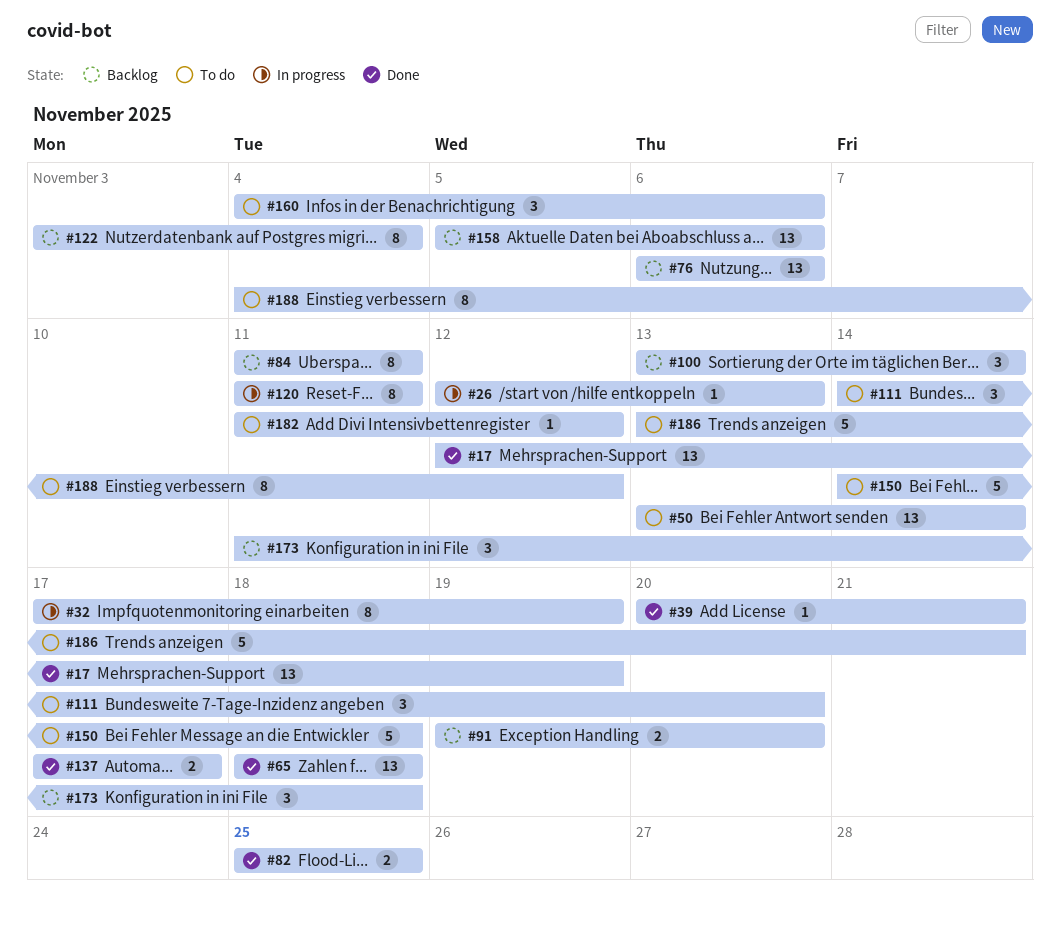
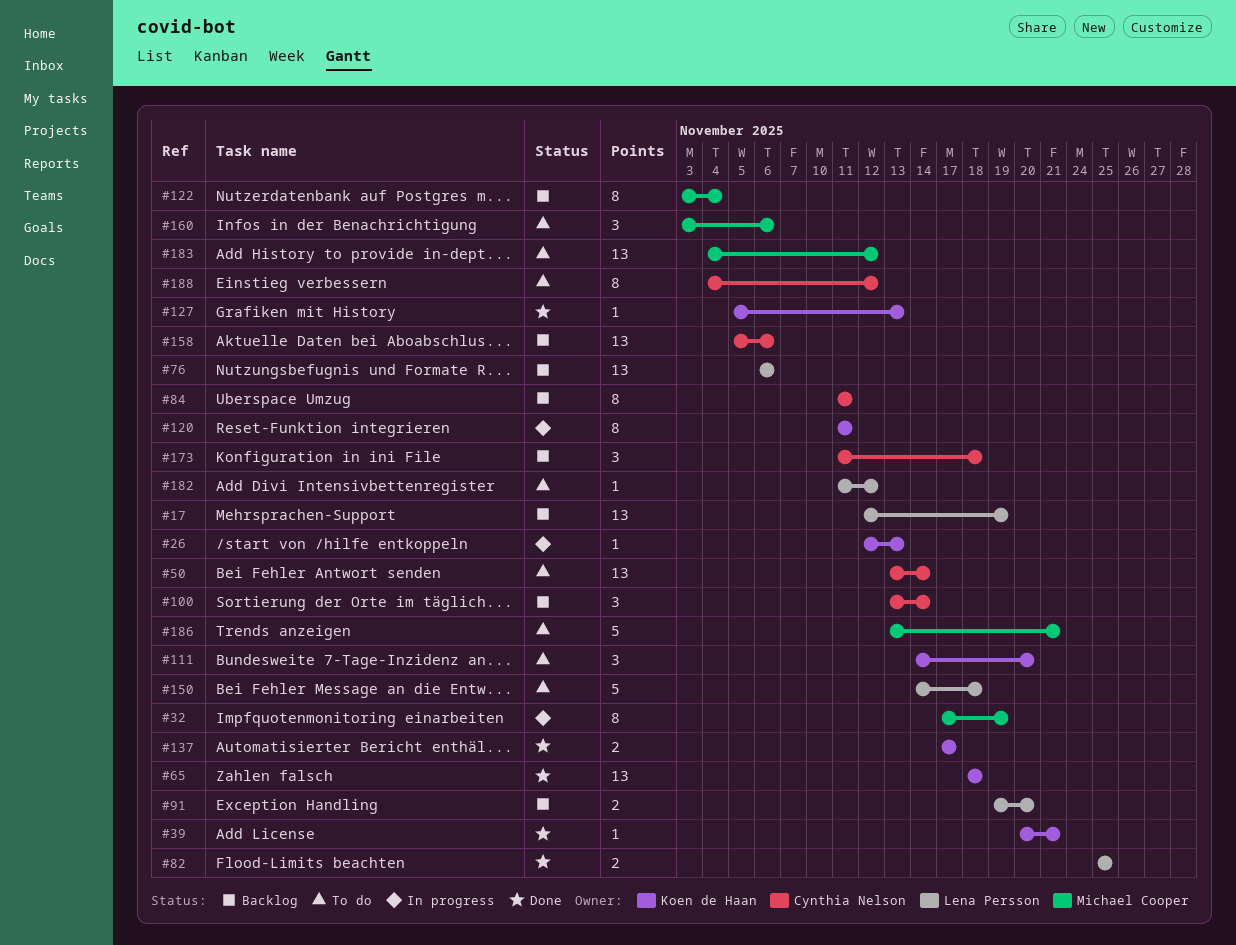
#17, status: Done -> Backlog
#127: none -> present
#160, start: Nov 4 -> Nov 3
#183: none -> present

